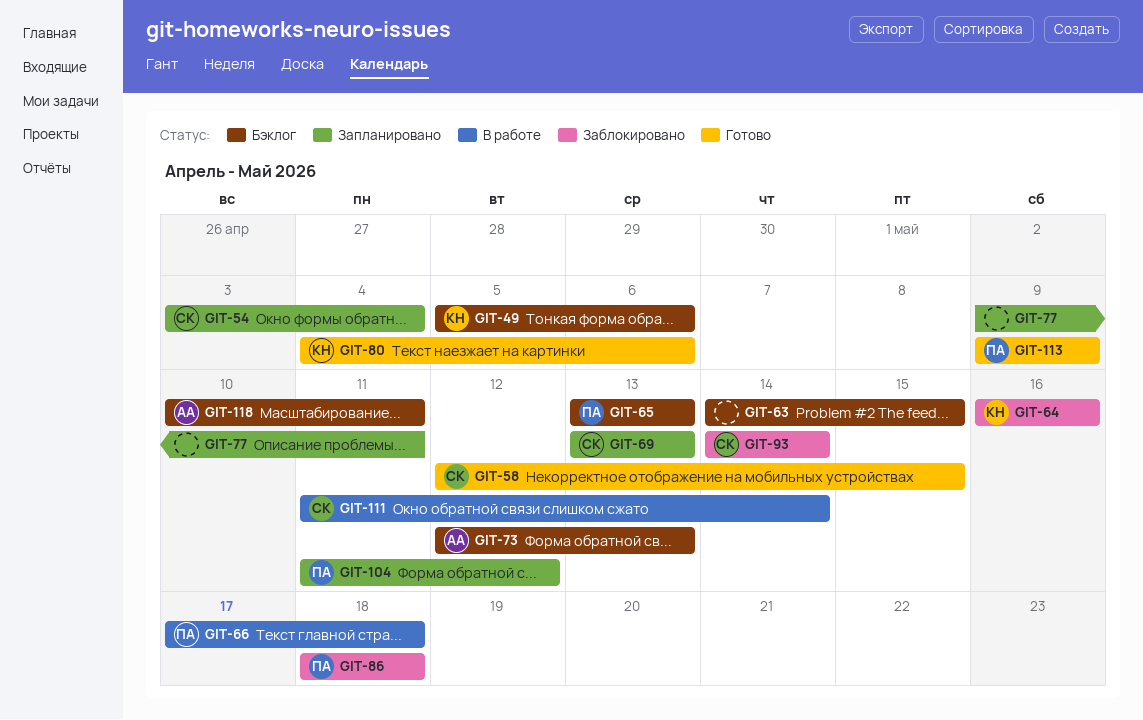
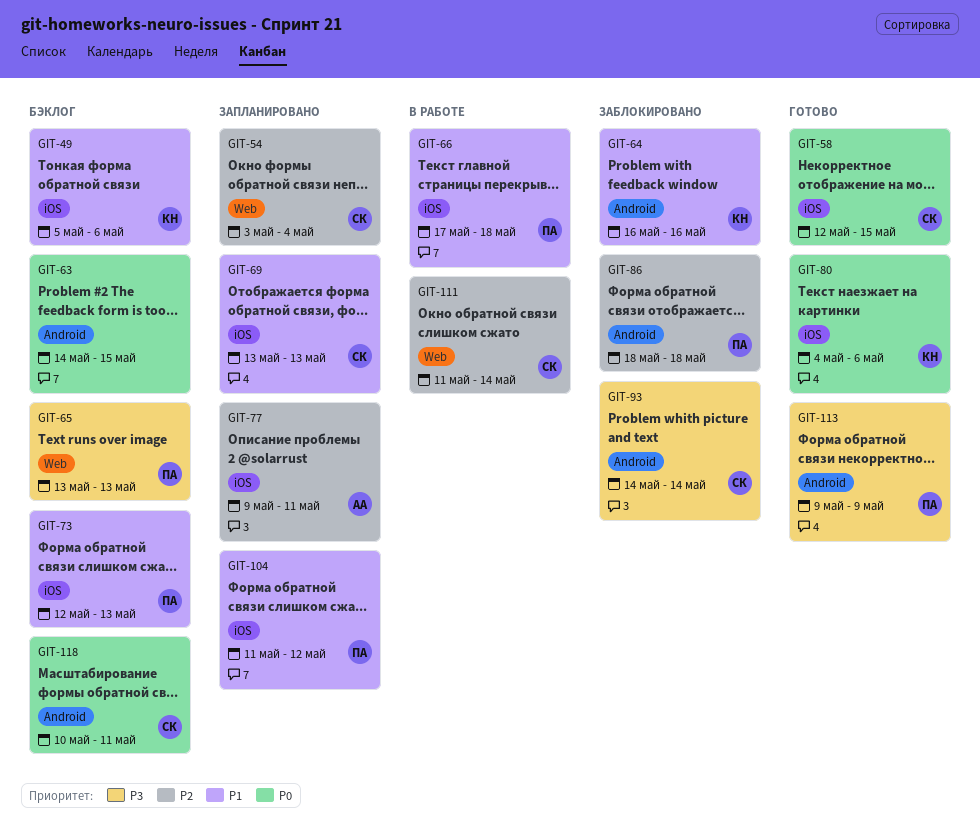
GIT-73, owner: АА -> ПА
GIT-77, owner: none -> АА
GIT-118, owner: АА -> СК

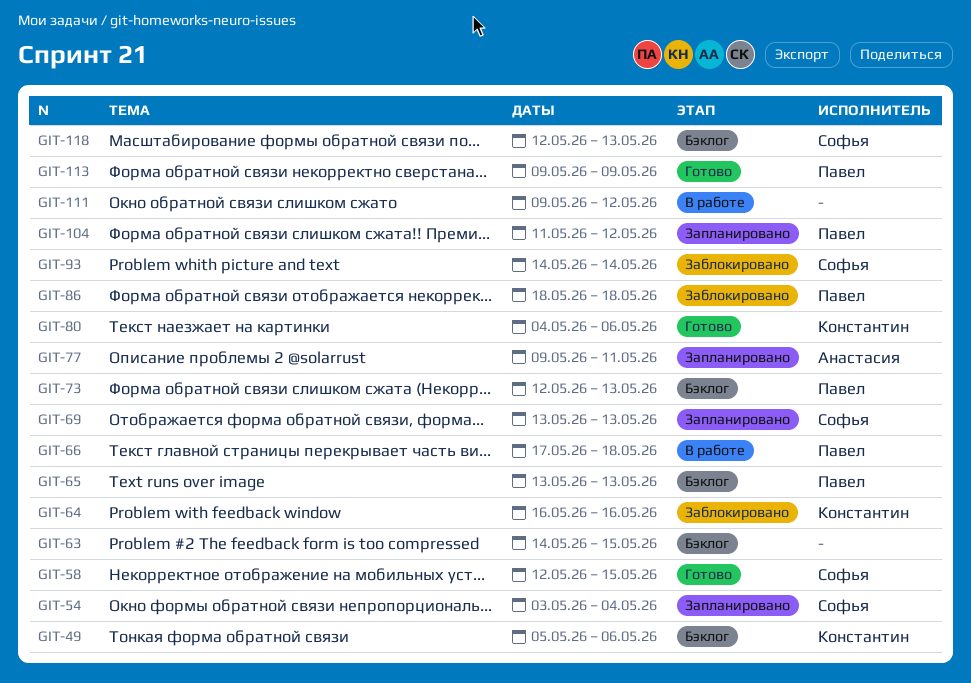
GIT-111, owner: Софья -> none
GIT-111, start: May 11 -> May 9
GIT-111, due: May 14 -> May 12
GIT-118, start: May 10 -> May 12
GIT-118, due: May 11 -> May 13

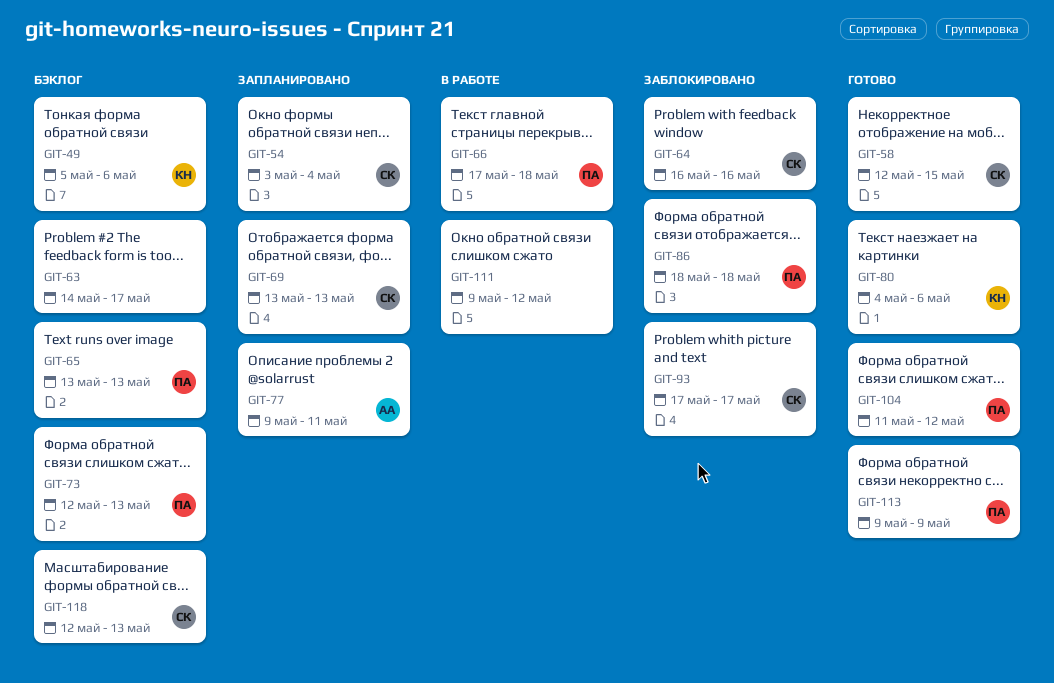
GIT-63, due: May 15 -> May 17
GIT-64, owner: Константин -> Софья
GIT-93, start: May 14 -> May 17
GIT-93, due: May 14 -> May 17
GIT-104, status: Запланировано -> Готово

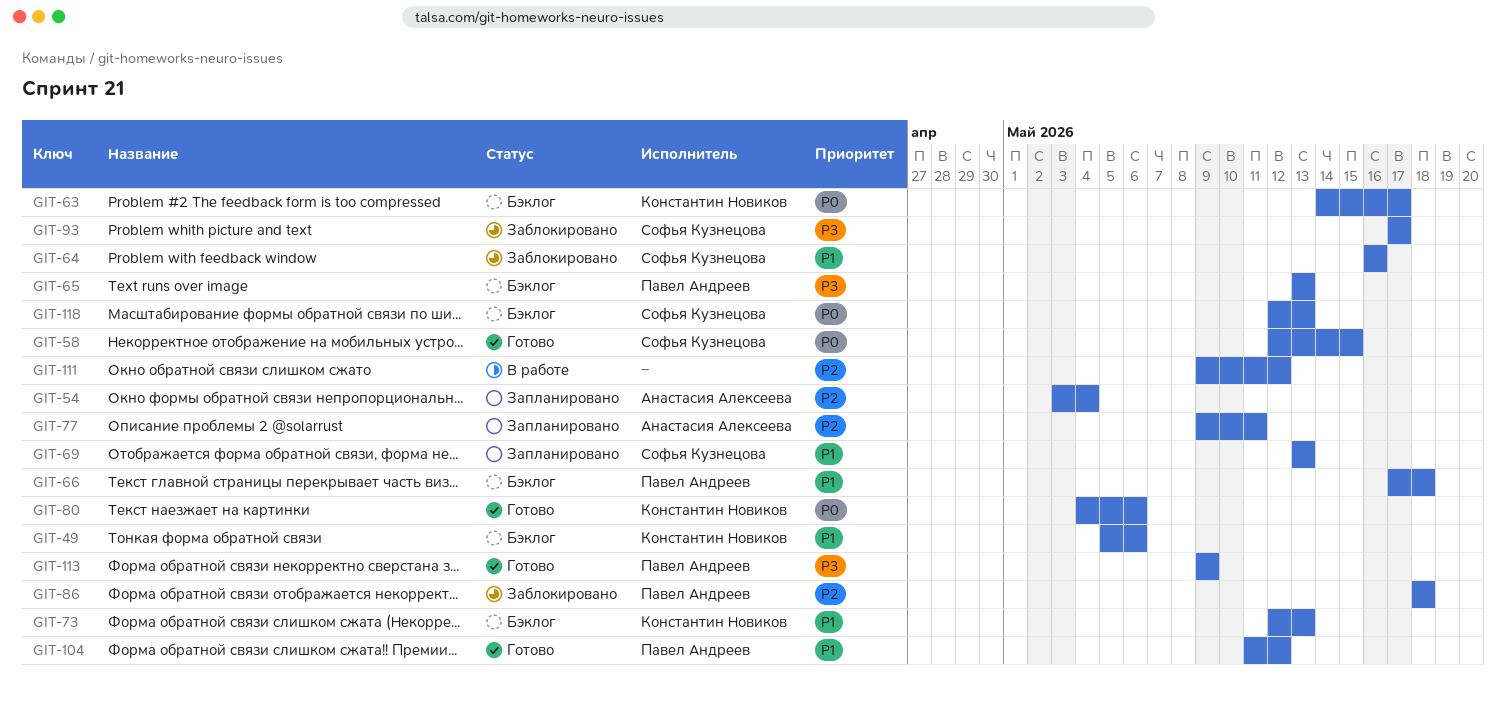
GIT-54, owner: Софья Кузнецова -> Анастасия Алексеева
GIT-63, owner: none -> Константин Новиков
GIT-66, status: В работе -> Бэклог
GIT-73, owner: Павел Андреев -> Константин Новиков

